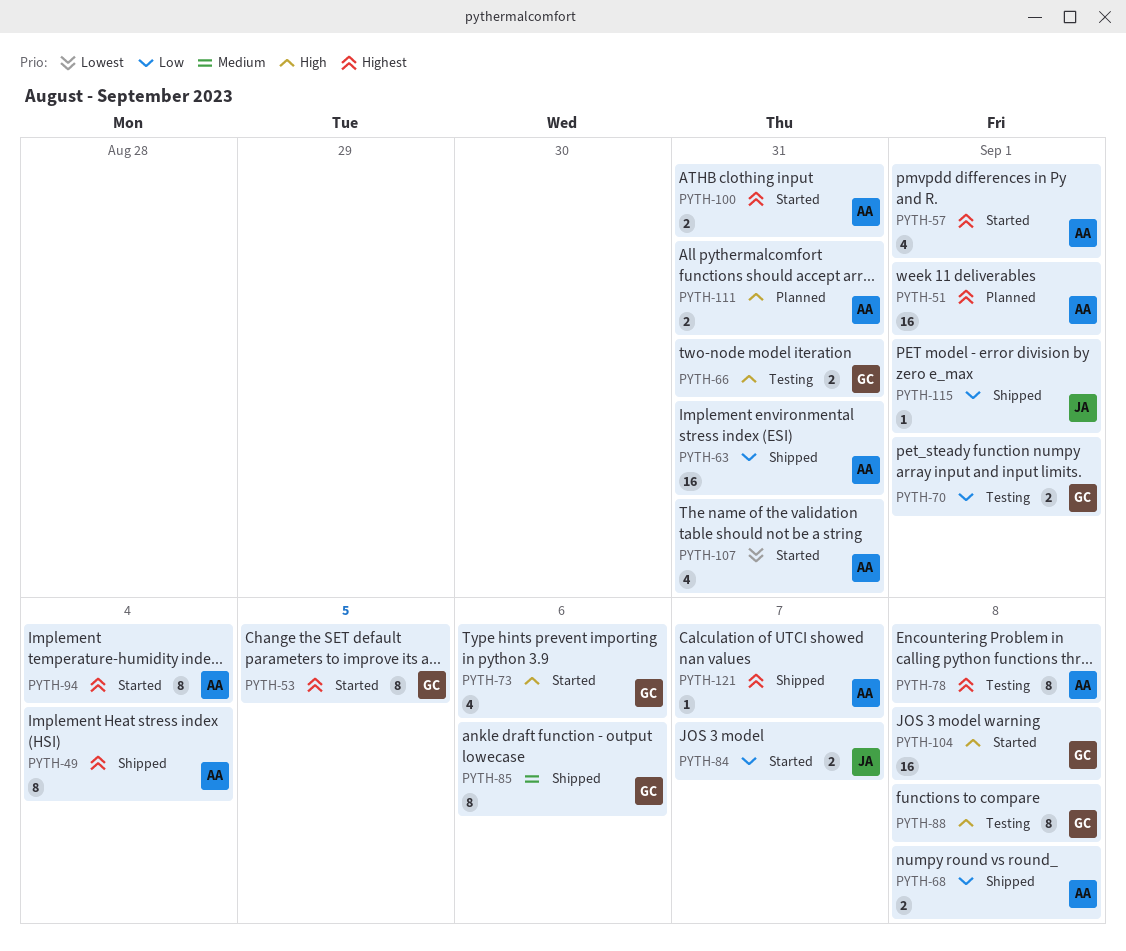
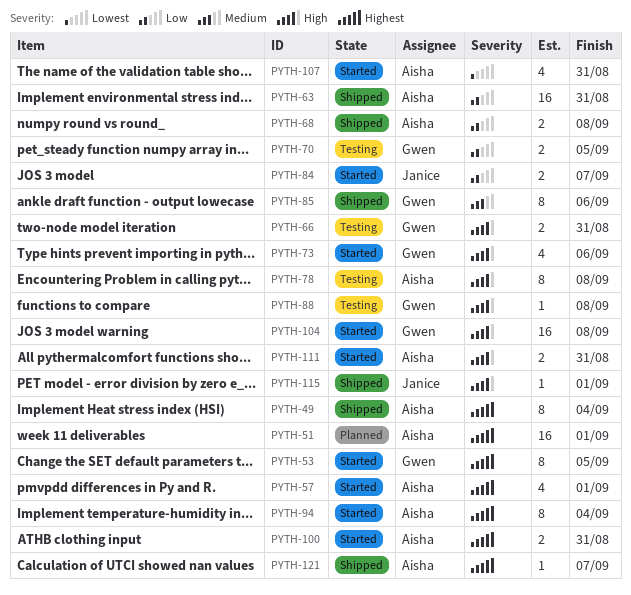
PYTH-70, due: Sep 1 -> Sep 5
PYTH-78, priority: Highest -> High
PYTH-88, estimate: 8 -> 1
PYTH-111, status: Planned -> Started
PYTH-115, priority: Low -> High

